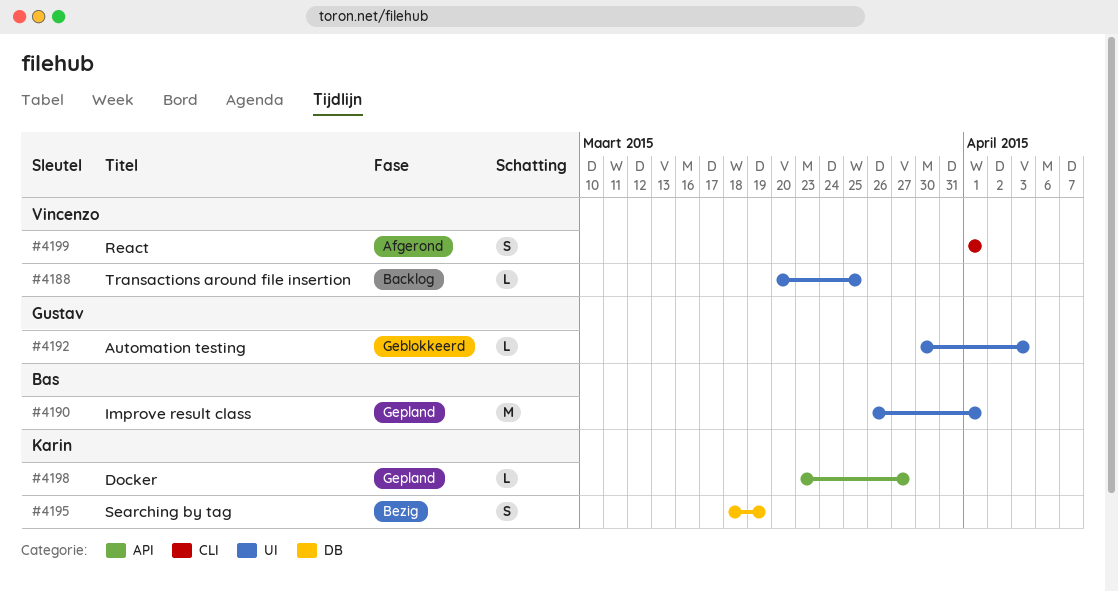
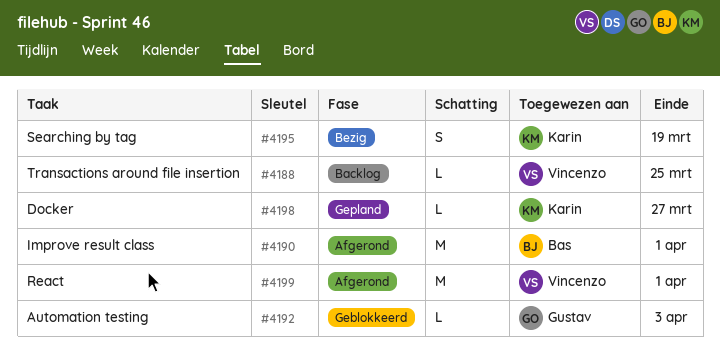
#4190, status: Gepland -> Afgerond
#4199, estimate: S -> M

